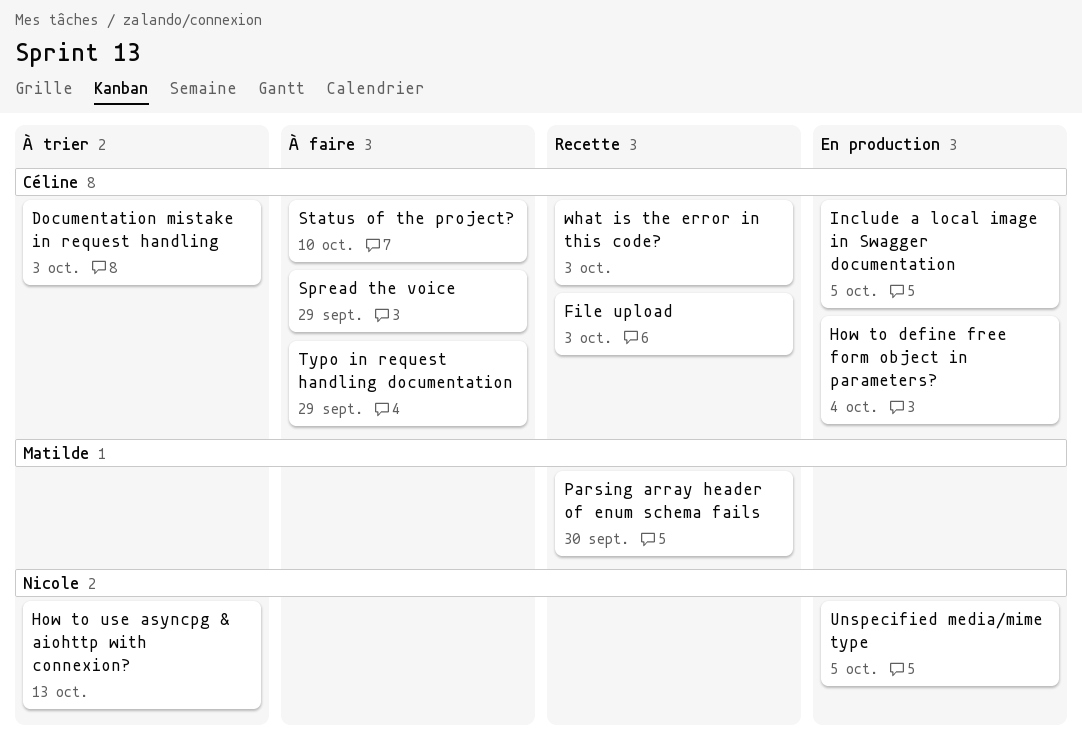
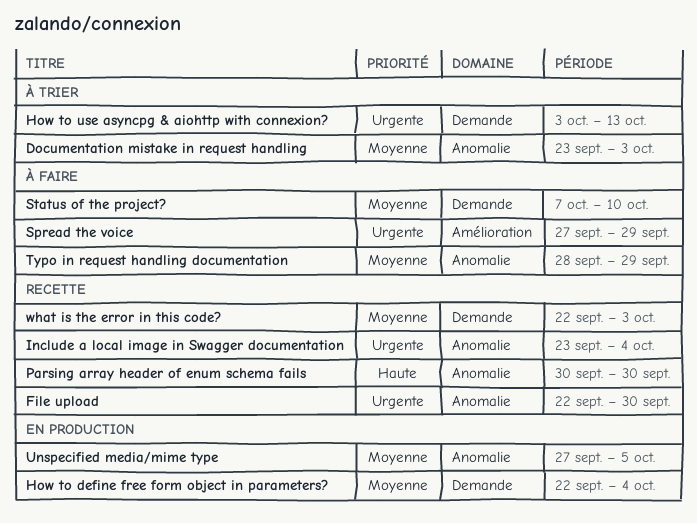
File upload, due: Oct 3 -> Sep 30
Include a local image in Swagger documentation, status: En production -> Recette
Include a local image in Swagger documentation, due: Oct 5 -> Oct 4

